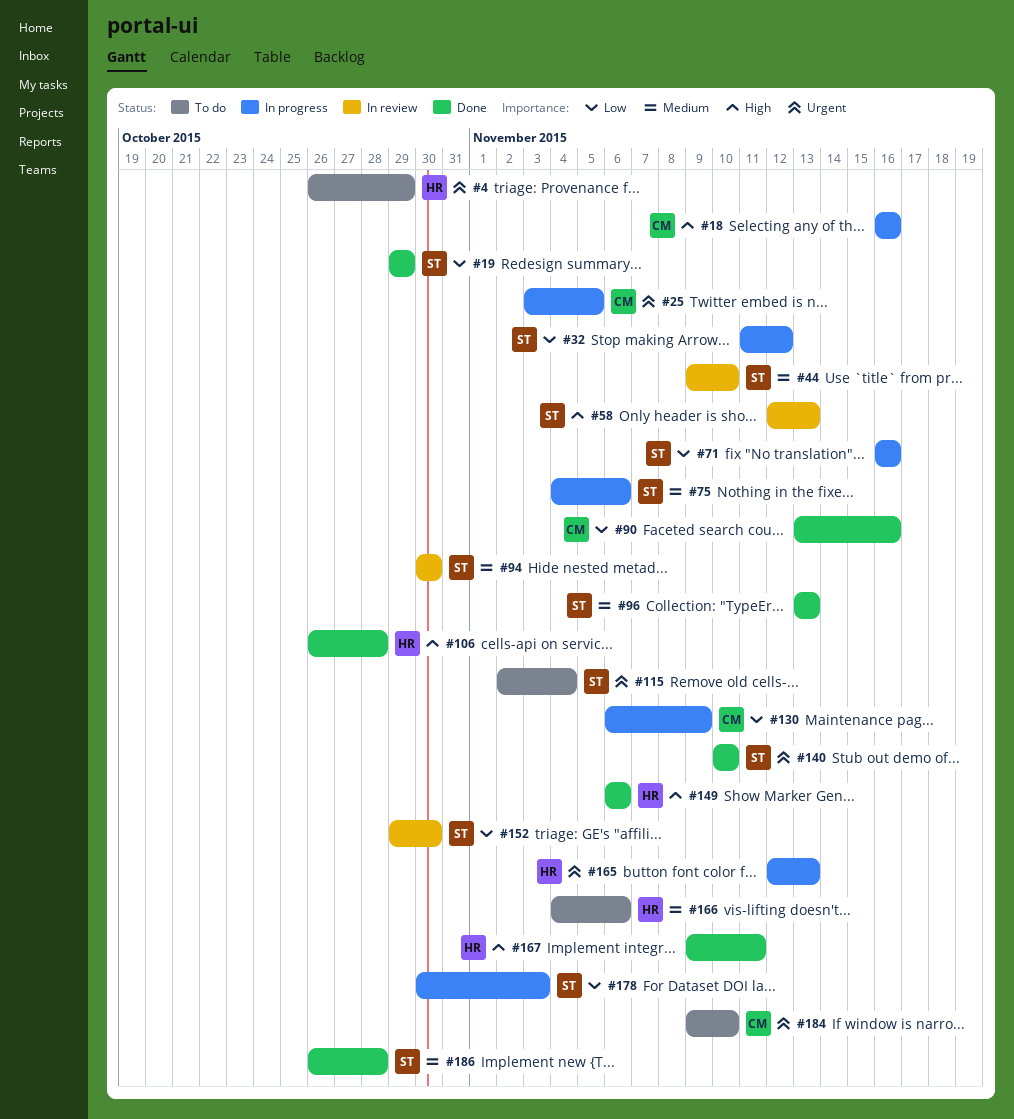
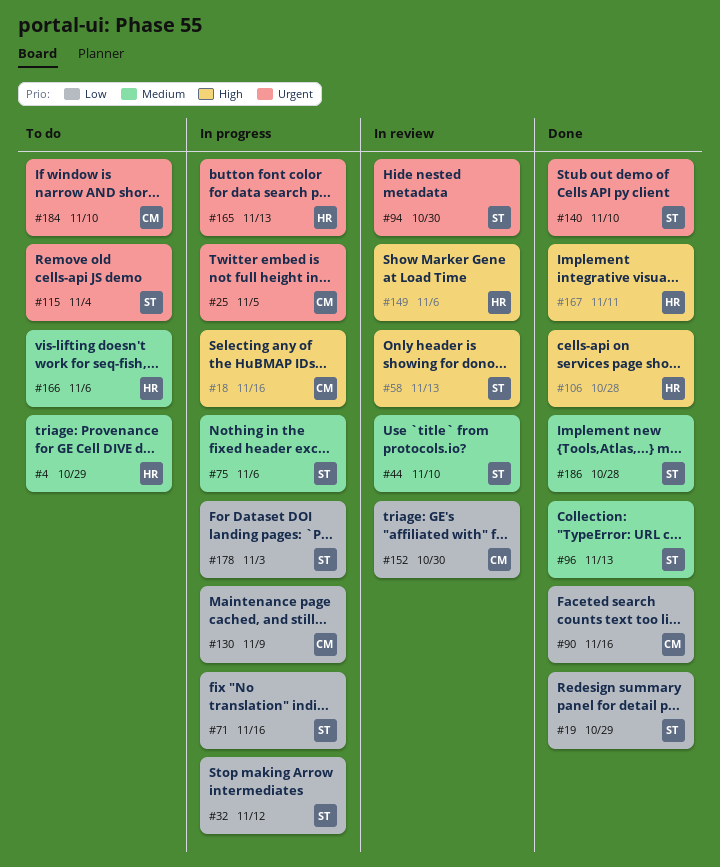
#4, priority: Urgent -> Medium
#94, priority: Medium -> Urgent
#149, status: Done -> In review
#152, owner: ST -> CM

